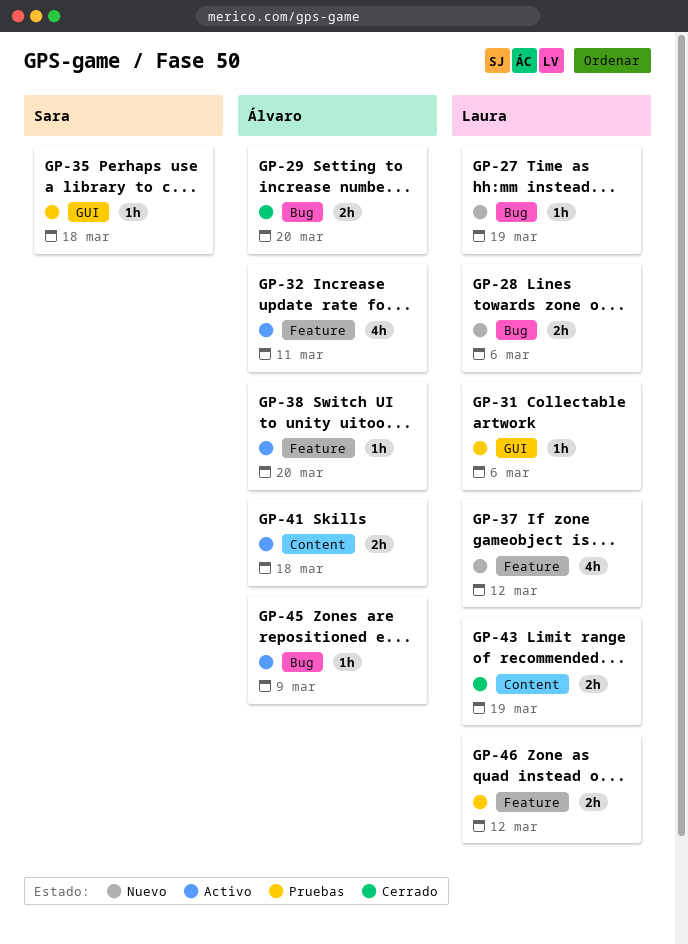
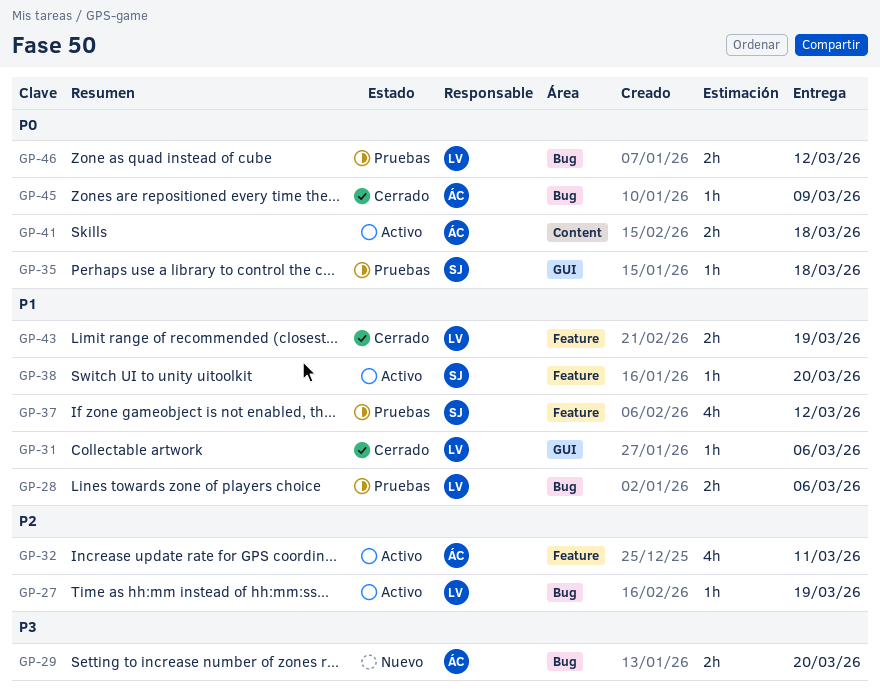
GP-27, status: Nuevo -> Activo
GP-28, status: Nuevo -> Pruebas
GP-29, status: Cerrado -> Nuevo
GP-31, status: Pruebas -> Cerrado
GP-37, status: Nuevo -> Pruebas
GP-37, owner: Laura -> Sara
GP-38, owner: Álvaro -> Sara
GP-43, label: Content -> Feature
GP-45, status: Activo -> Cerrado
GP-46, label: Feature -> Bug

